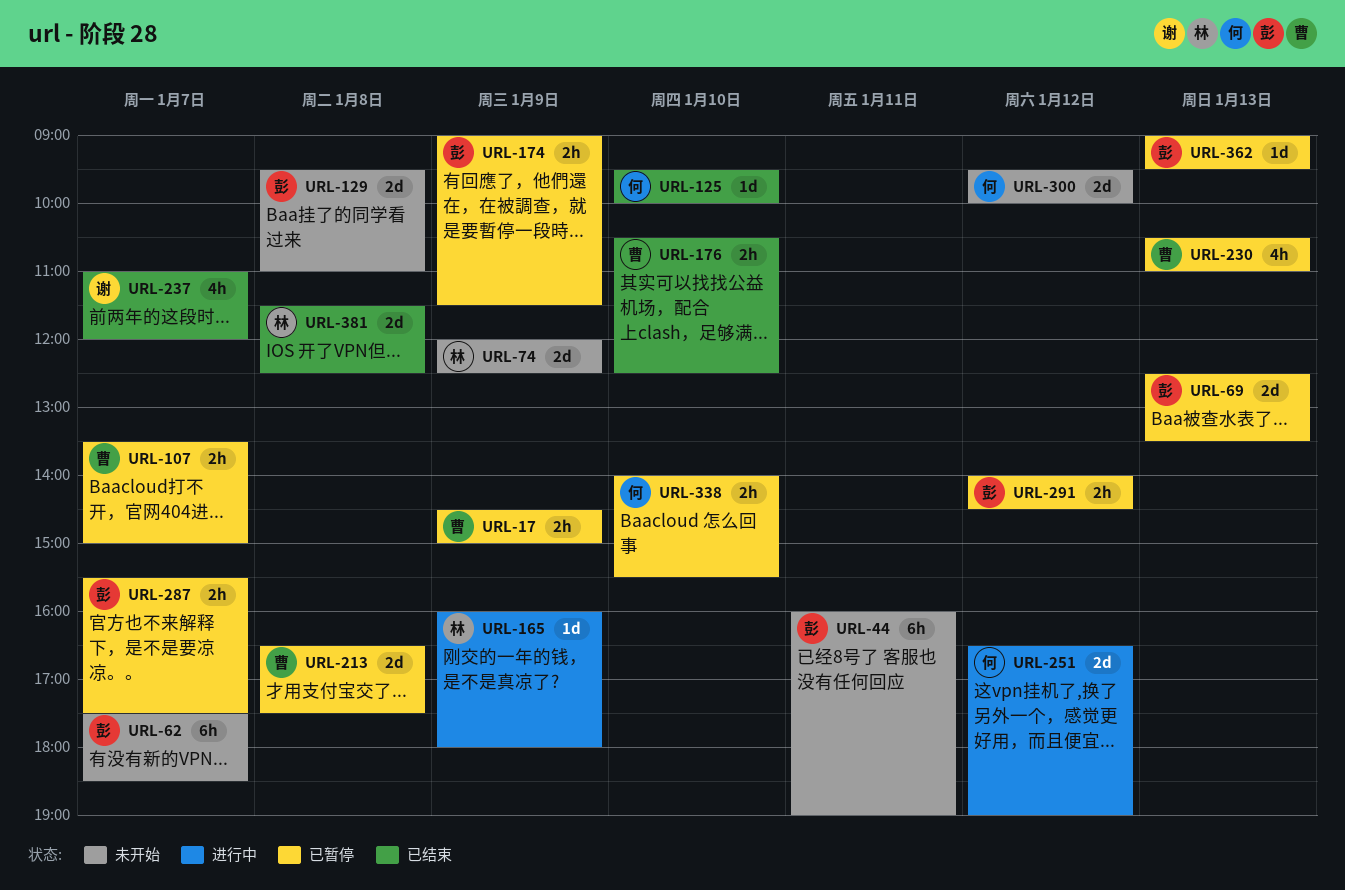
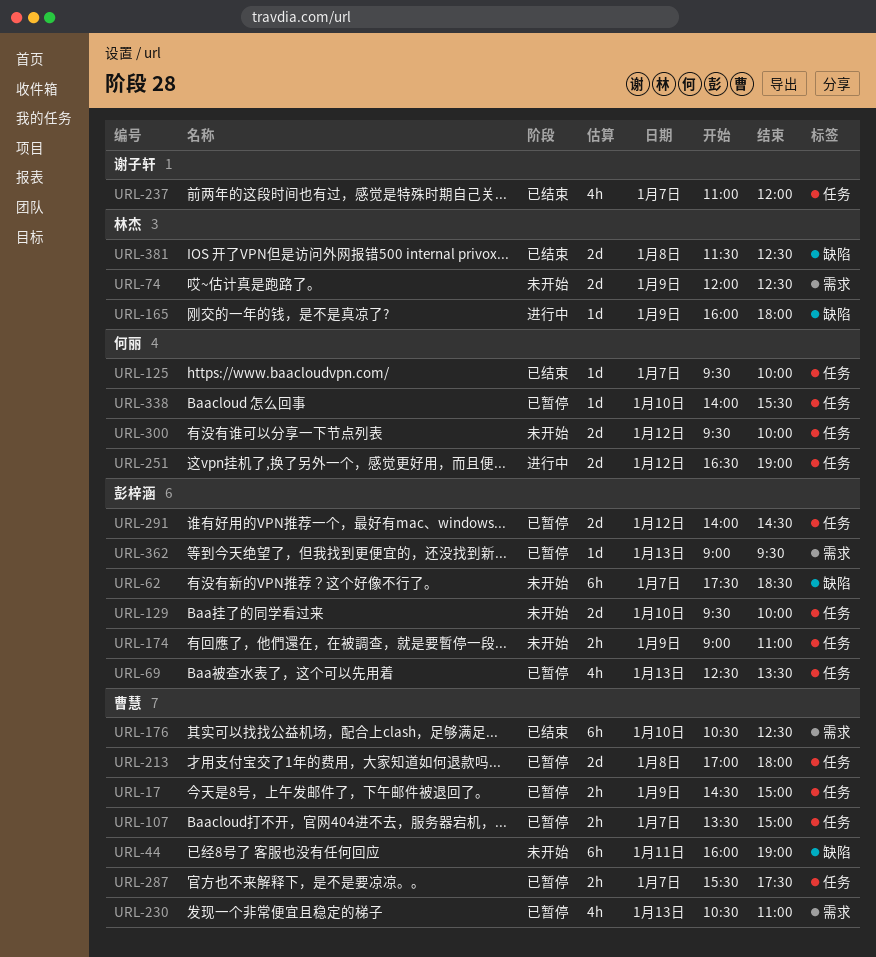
URL-44, owner: 彭梓涵 -> 曹慧
URL-69, estimate: 2d -> 4h
URL-125, day: Jan 10 -> Jan 7
URL-129, day: Jan 8 -> Jan 10
URL-129, ends: 11:00 -> 10:00
URL-174, status: 已暂停 -> 未开始
URL-174, ends: 11:30 -> 11:00
URL-176, estimate: 2h -> 6h
URL-213, begins: 16:30 -> 17:00
URL-213, ends: 17:30 -> 18:00
URL-287, owner: 彭梓涵 -> 曹慧
URL-291, estimate: 2h -> 2d
URL-338, estimate: 2h -> 1d

